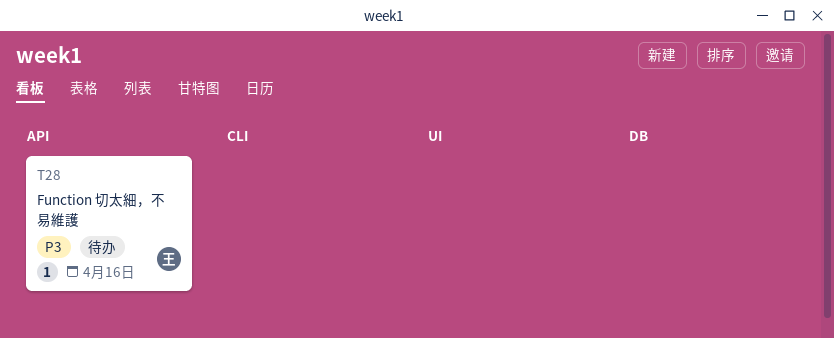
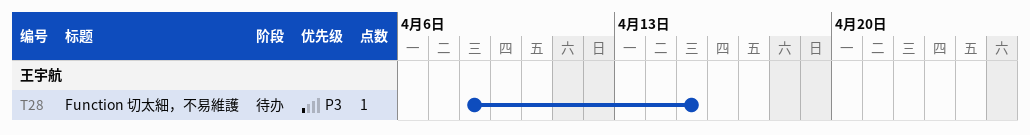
T28, due: Apr 16 -> Apr 15

